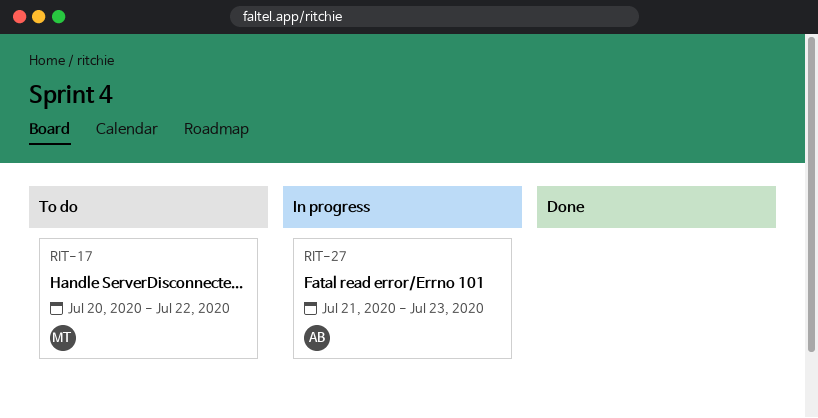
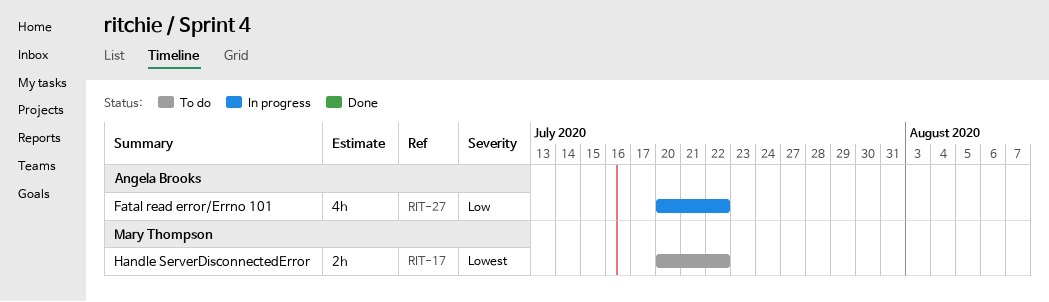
RIT-27, start: Jul 21 -> Jul 20
RIT-27, due: Jul 23 -> Jul 22

